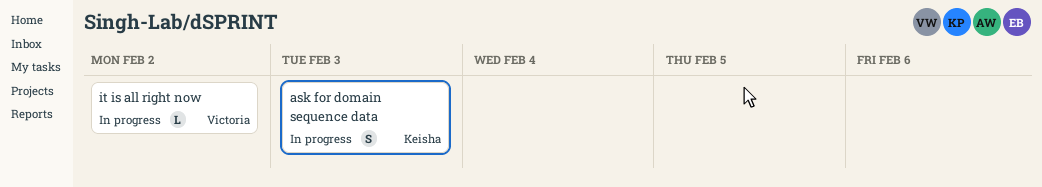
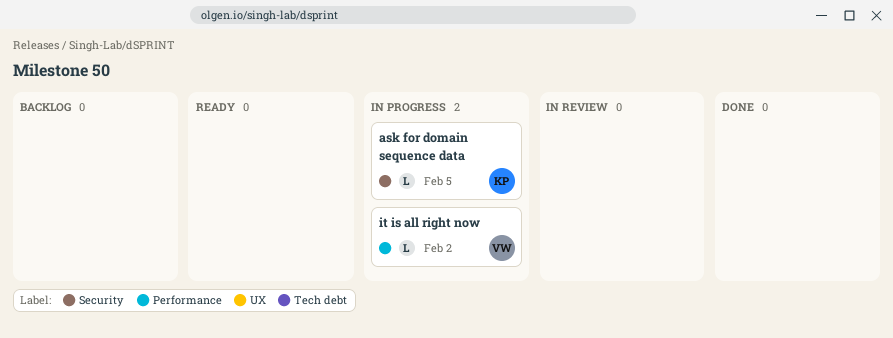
ask for domain sequence data, estimate: S -> L
ask for domain sequence data, due: Feb 3 -> Feb 5

